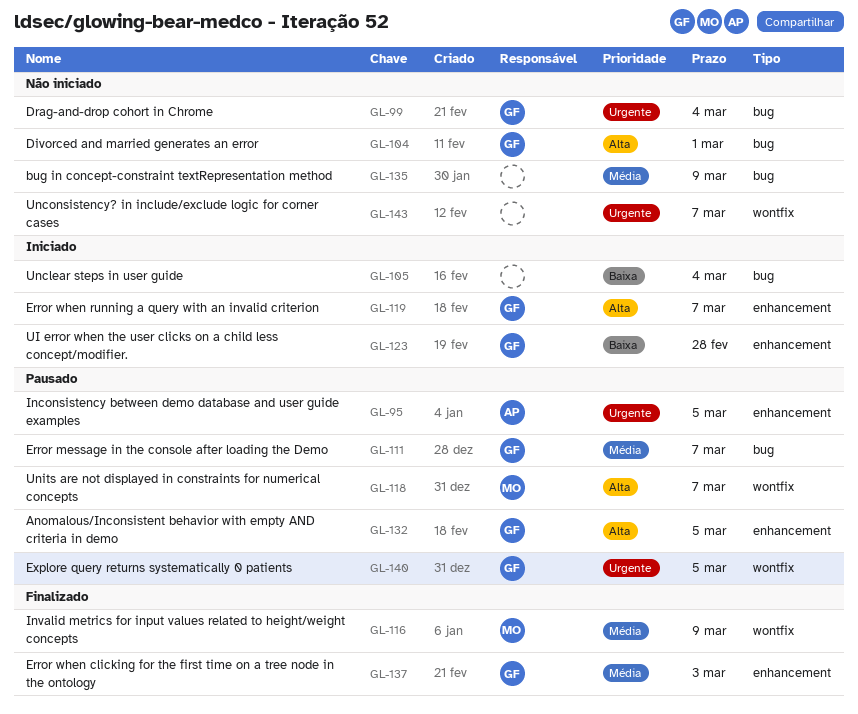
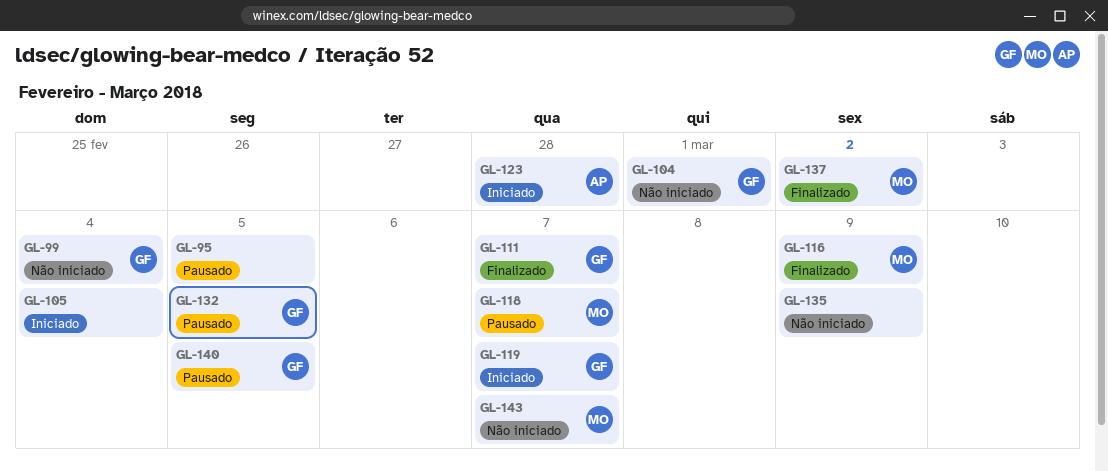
GL-95, owner: AP -> none
GL-111, status: Pausado -> Finalizado
GL-123, owner: GF -> AP
GL-137, owner: GF -> MO
GL-137, due: Mar 3 -> Mar 2
GL-143, owner: none -> MO

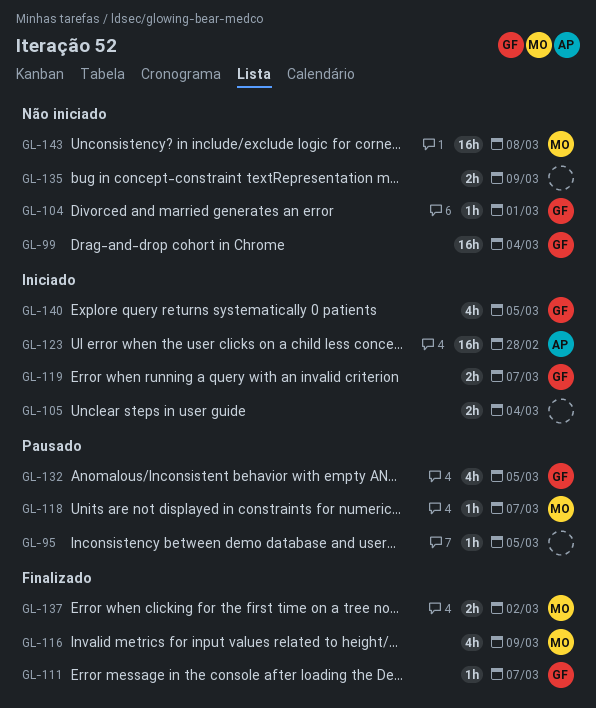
GL-140, status: Pausado -> Iniciado
GL-143, due: Mar 7 -> Mar 8

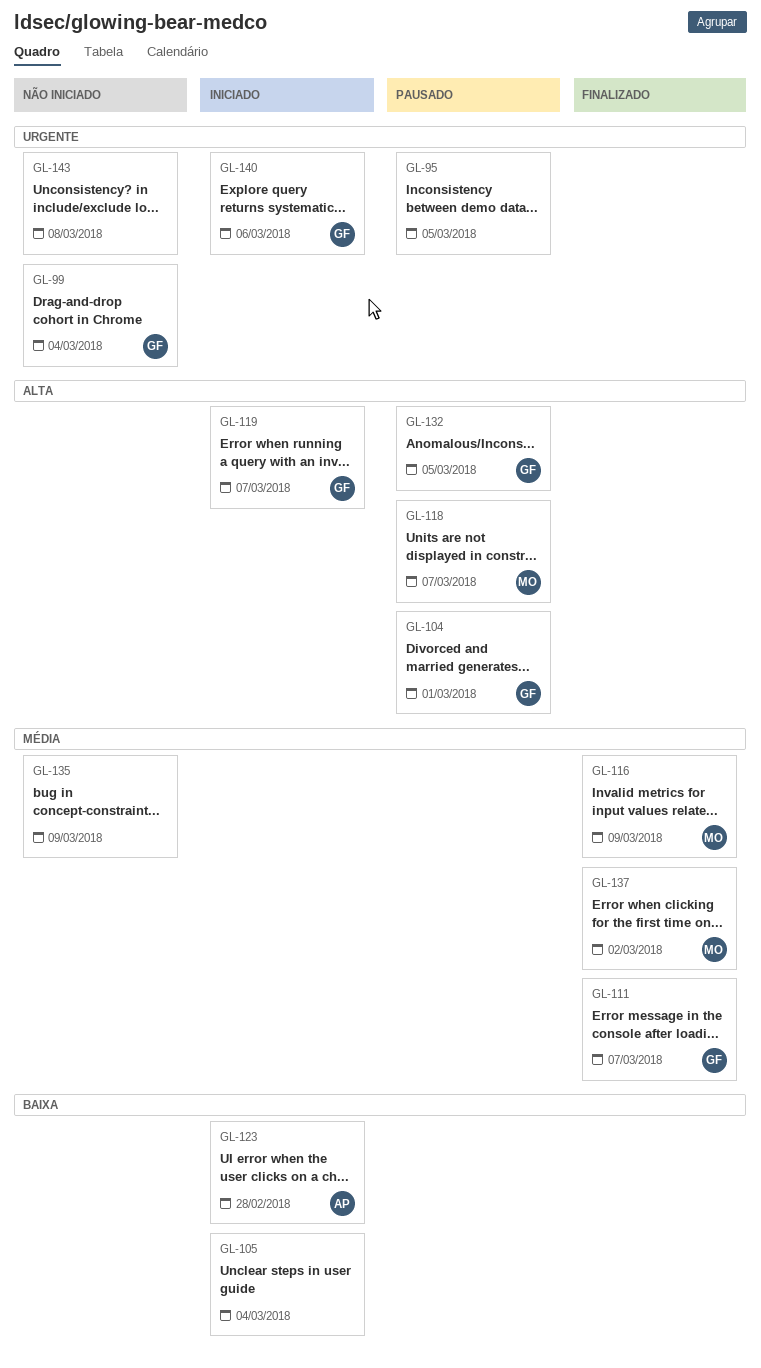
GL-104, status: Não iniciado -> Pausado
GL-140, due: Mar 5 -> Mar 6
GL-143, owner: MO -> none

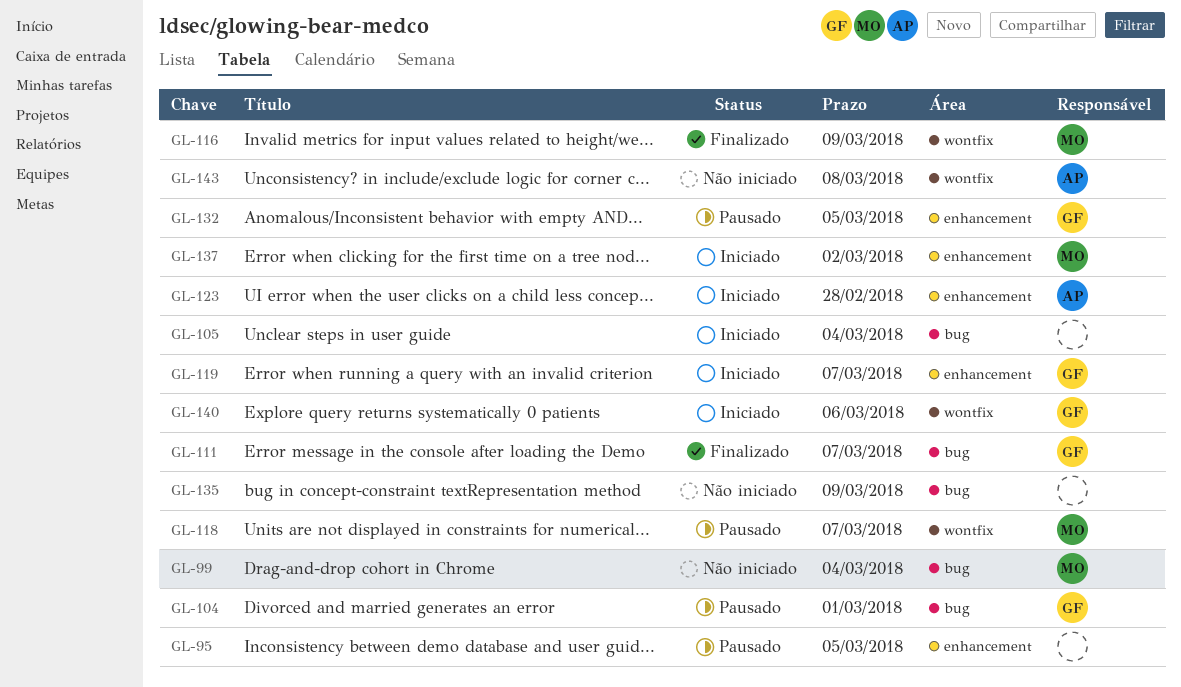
GL-99, owner: GF -> MO
GL-137, status: Finalizado -> Iniciado
GL-143, owner: none -> AP

